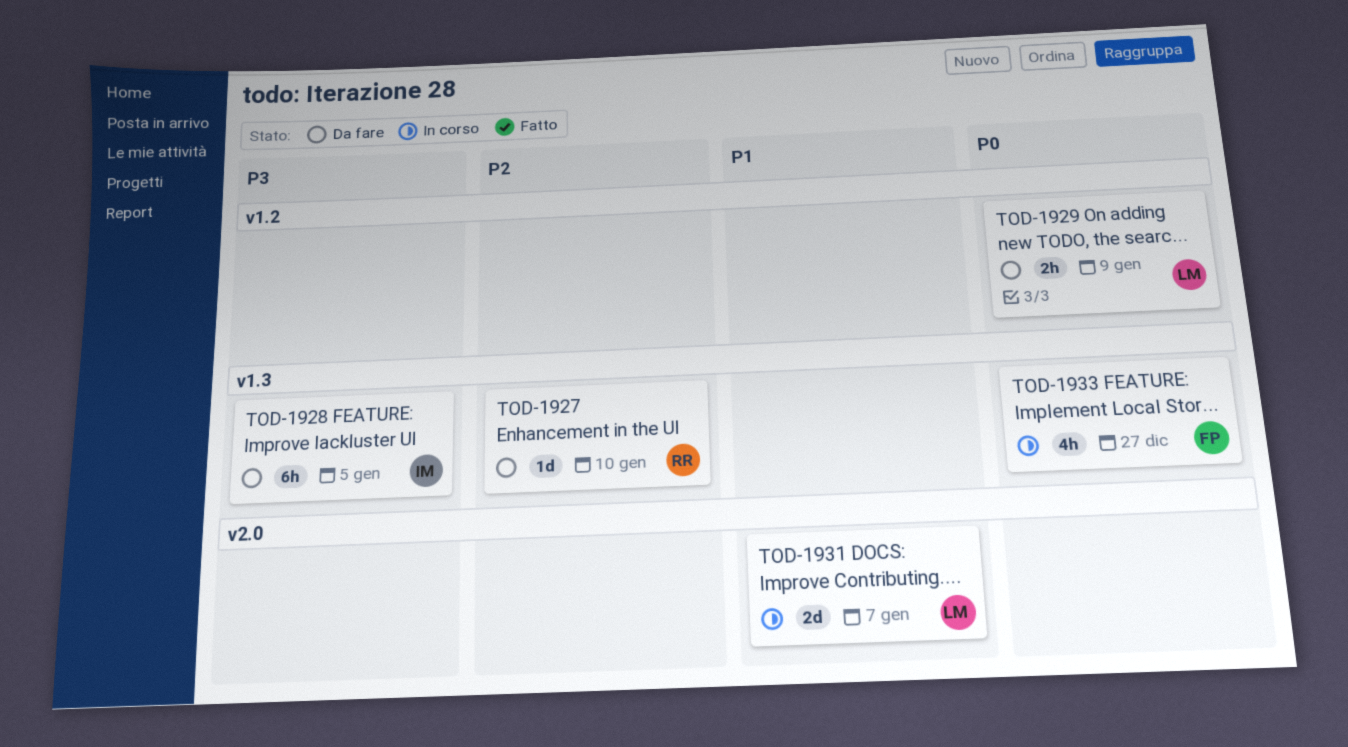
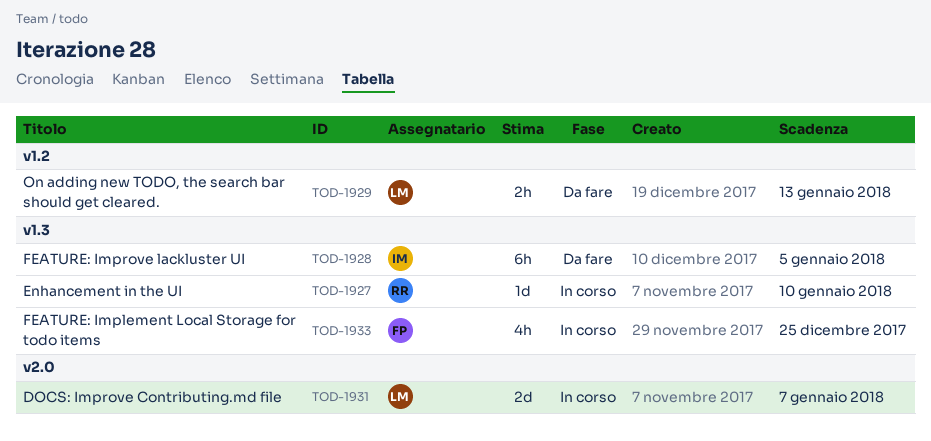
TOD-1927, status: Da fare -> In corso
TOD-1929, due: Jan 9 -> Jan 13
TOD-1933, due: Dec 27 -> Dec 25

